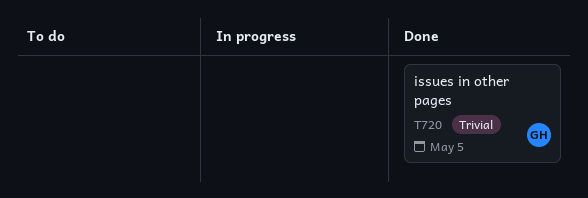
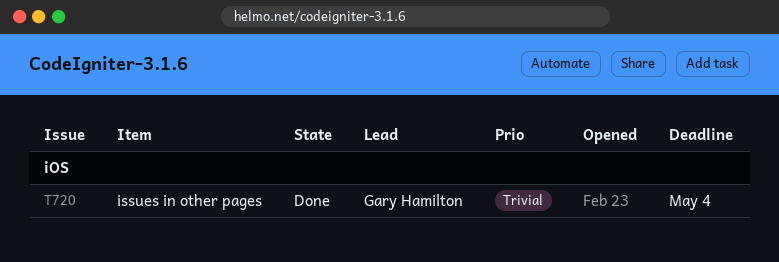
T720, due: May 5 -> May 4

